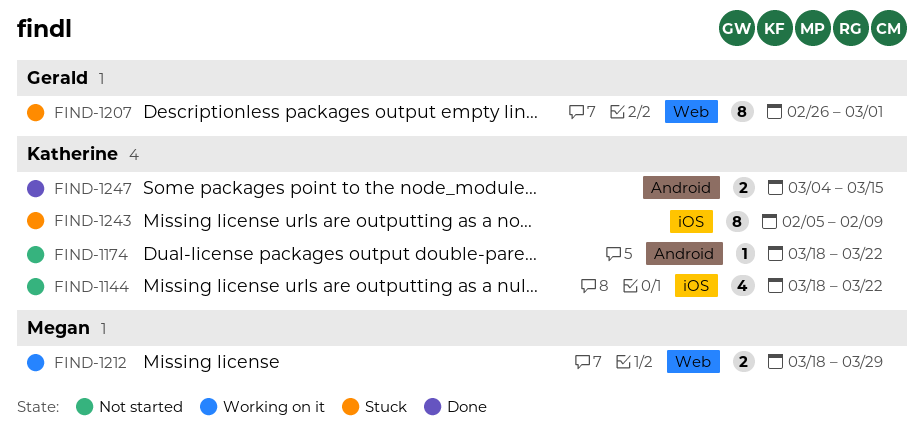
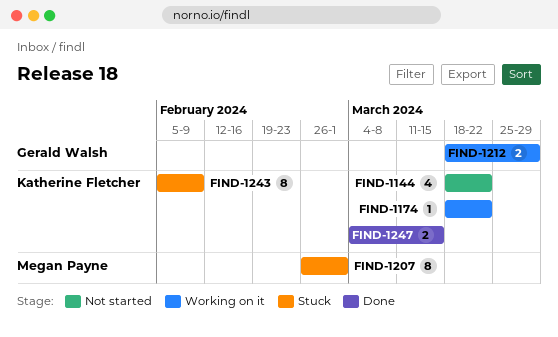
FIND-1174, status: Not started -> Working on it
FIND-1207, owner: Gerald Walsh -> Megan Payne
FIND-1212, owner: Megan Payne -> Gerald Walsh

